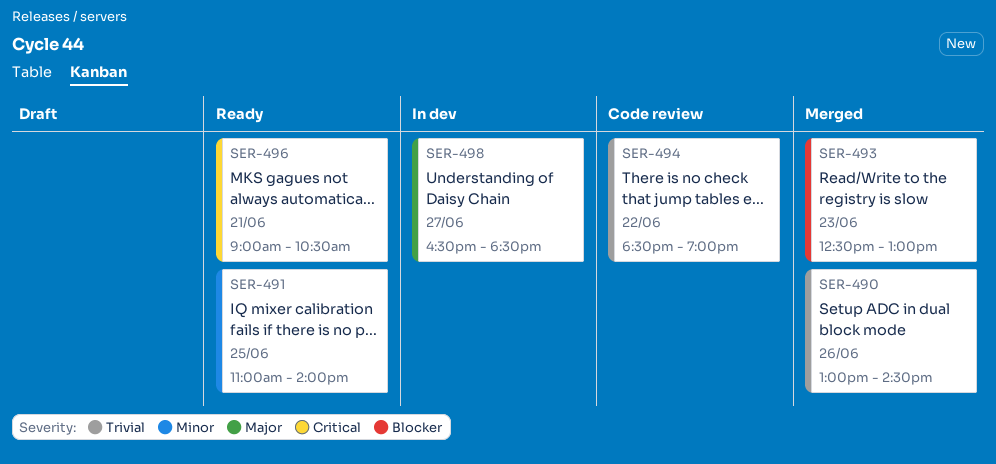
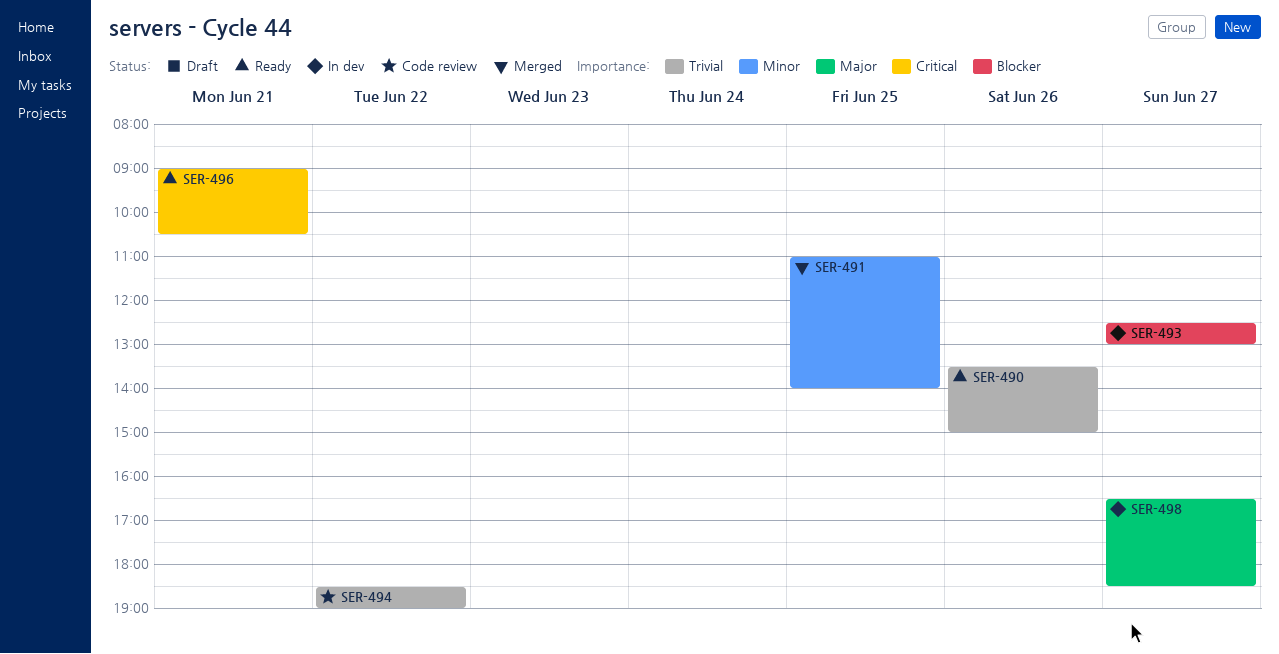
SER-490, status: Merged -> Ready
SER-490, begins: 13:00 -> 13:30
SER-490, ends: 14:30 -> 15:00
SER-491, status: Ready -> Merged
SER-493, status: Merged -> In dev
SER-493, day: Jun 23 -> Jun 27

